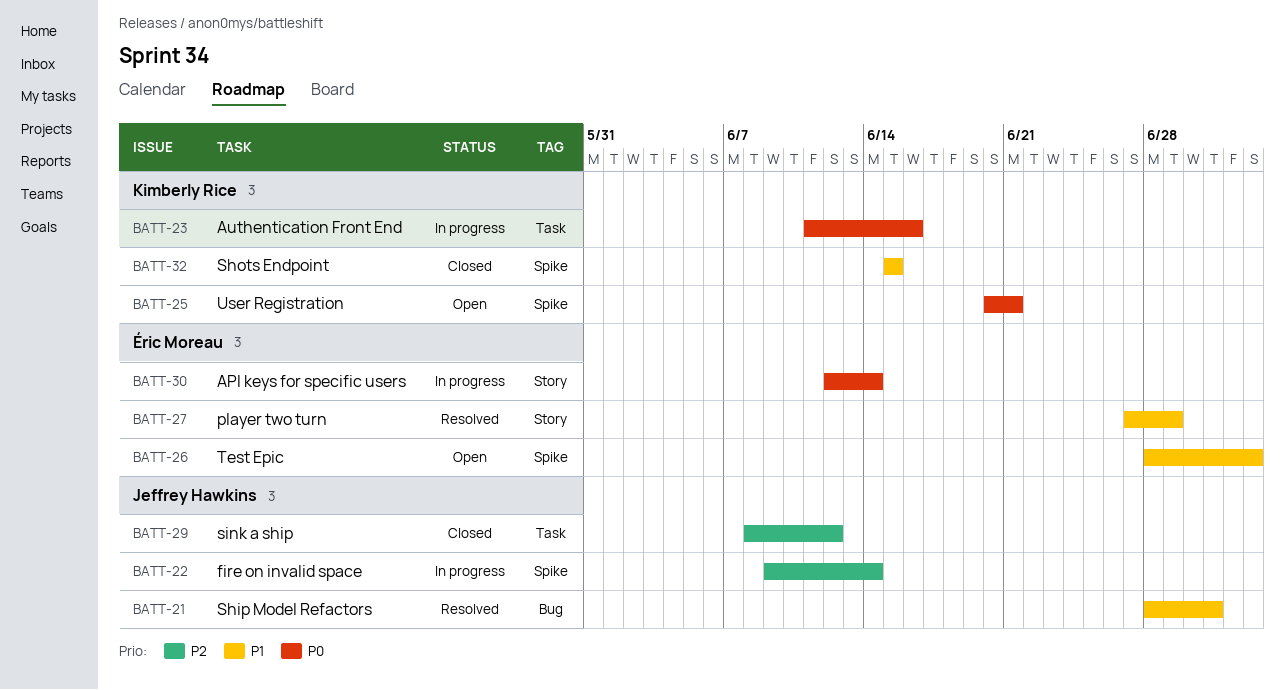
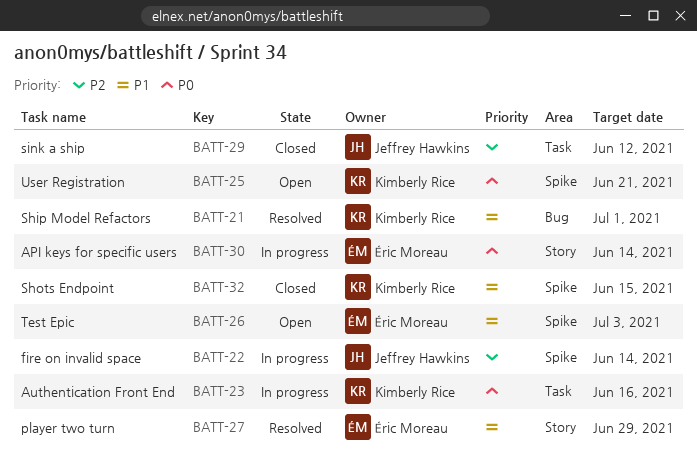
BATT-21, owner: Jeffrey Hawkins -> Kimberly Rice

